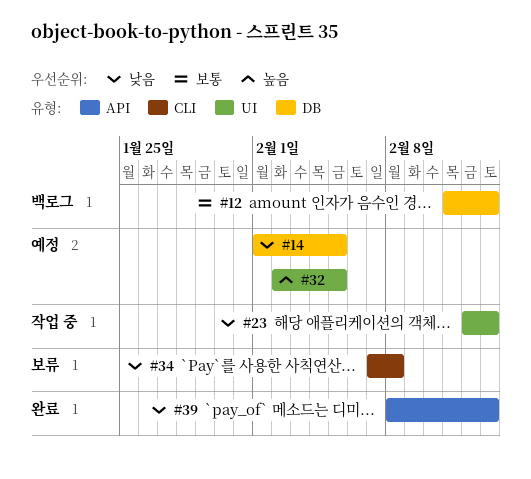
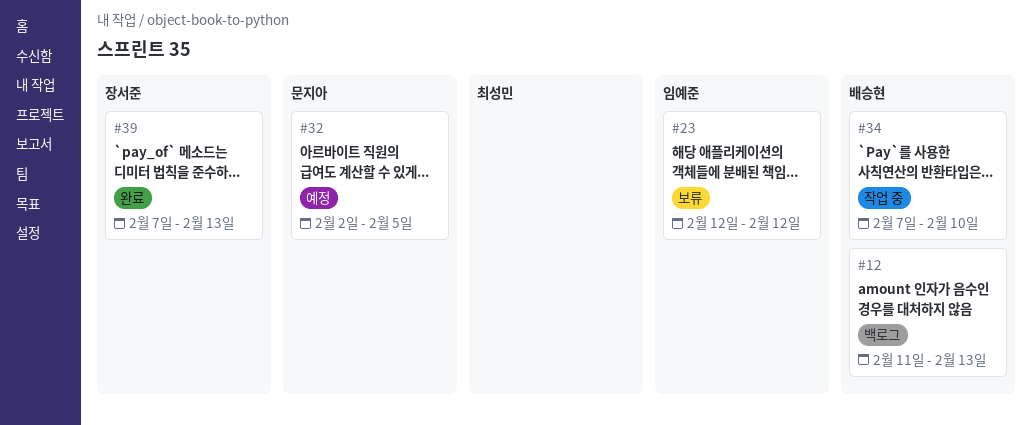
#14: present -> none
#23, status: 작업 중 -> 보류
#23, due: Feb 13 -> Feb 12
#34, status: 보류 -> 작업 중
#34, due: Feb 8 -> Feb 10
#39, start: Feb 8 -> Feb 7

